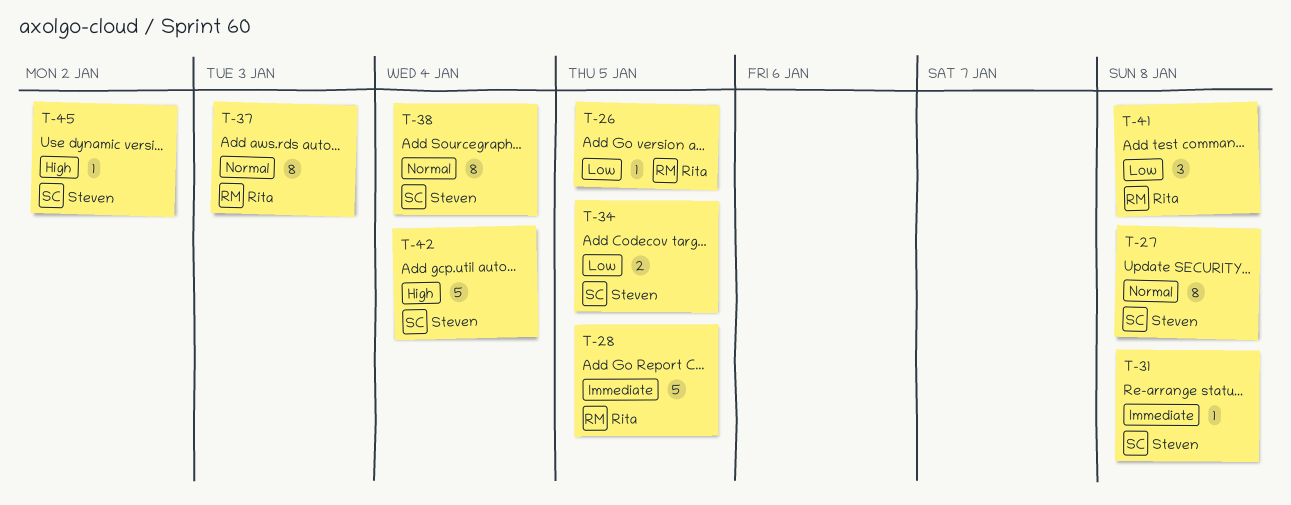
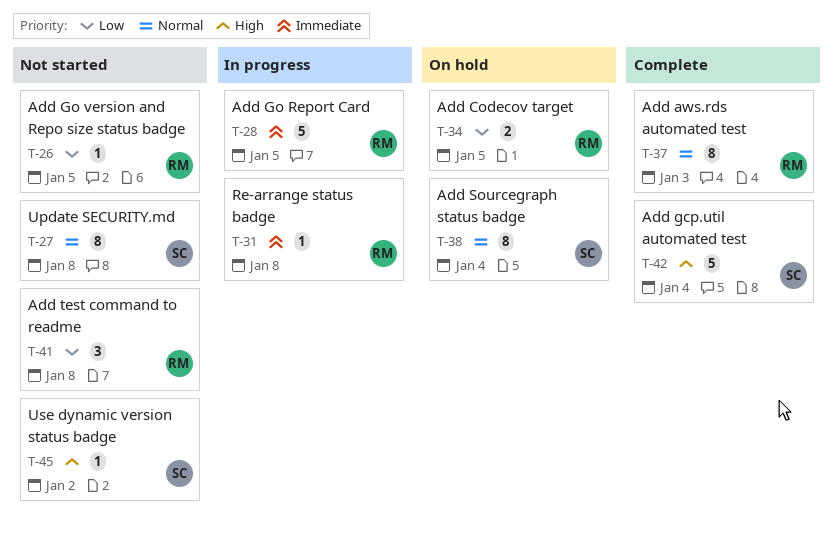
T-31, owner: Steven -> Rita
T-34, owner: Steven -> Rita

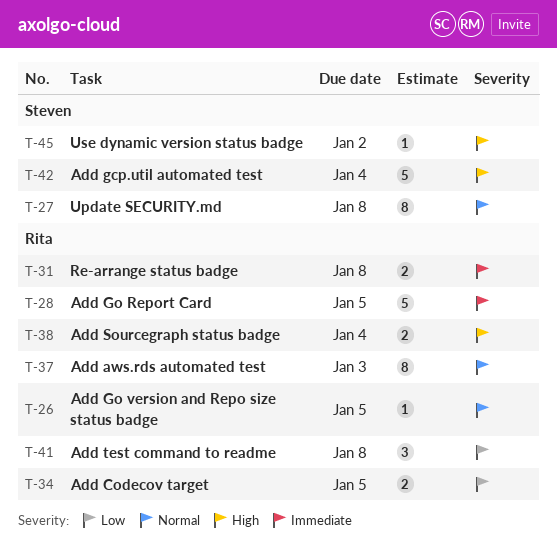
T-26, priority: Low -> Normal
T-31, estimate: 1 -> 2
T-38, owner: Steven -> Rita
T-38, priority: Normal -> High
T-38, estimate: 8 -> 2

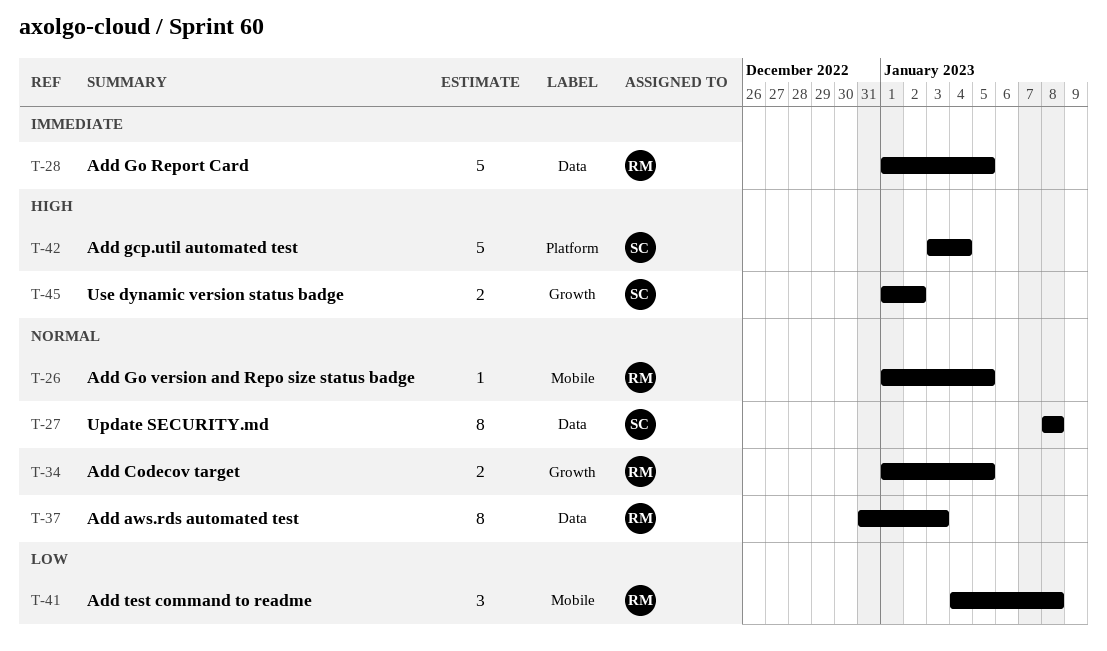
T-31: present -> none
T-34, priority: Low -> Normal
T-38: present -> none
T-45, estimate: 1 -> 2

